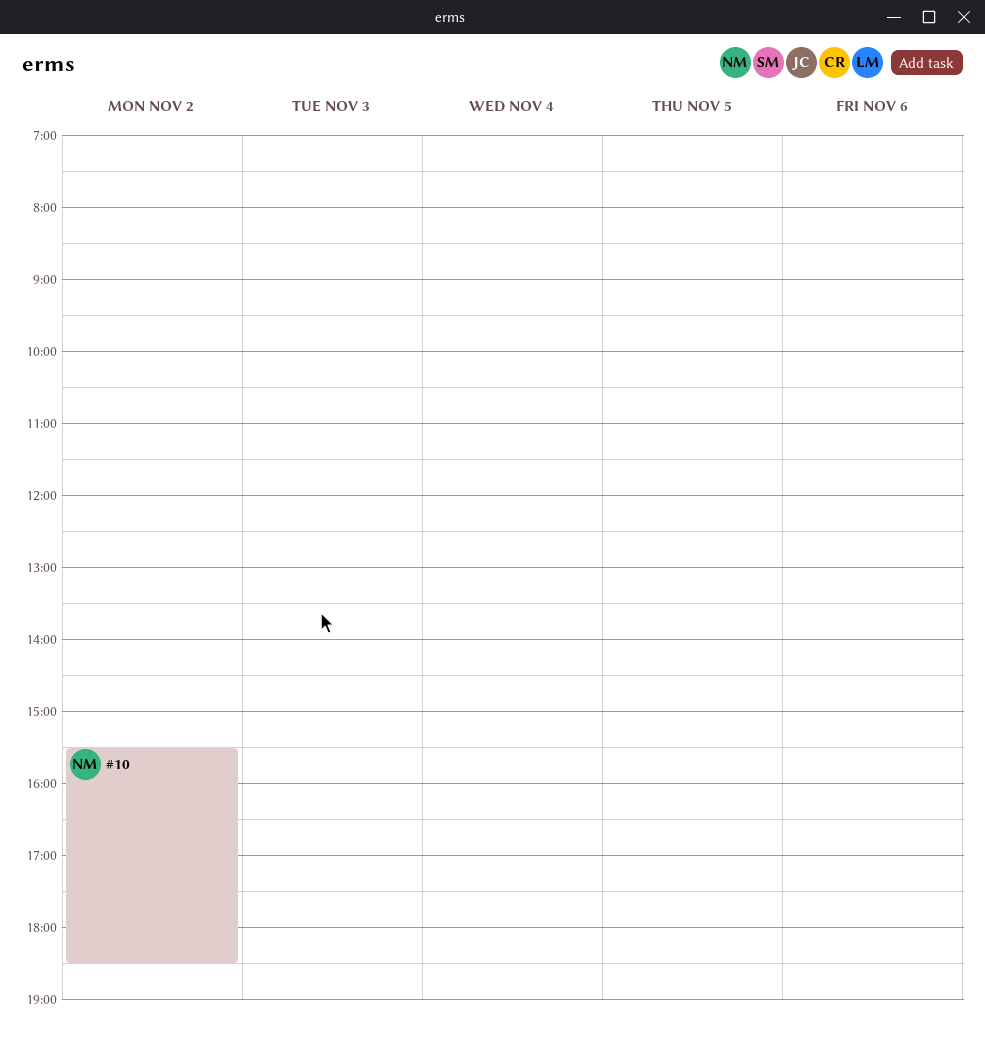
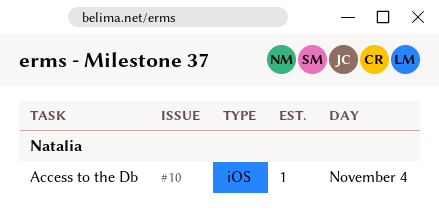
#10, day: Nov 2 -> Nov 4

